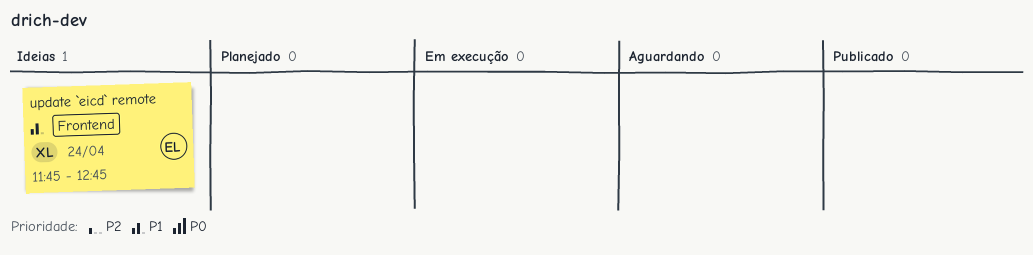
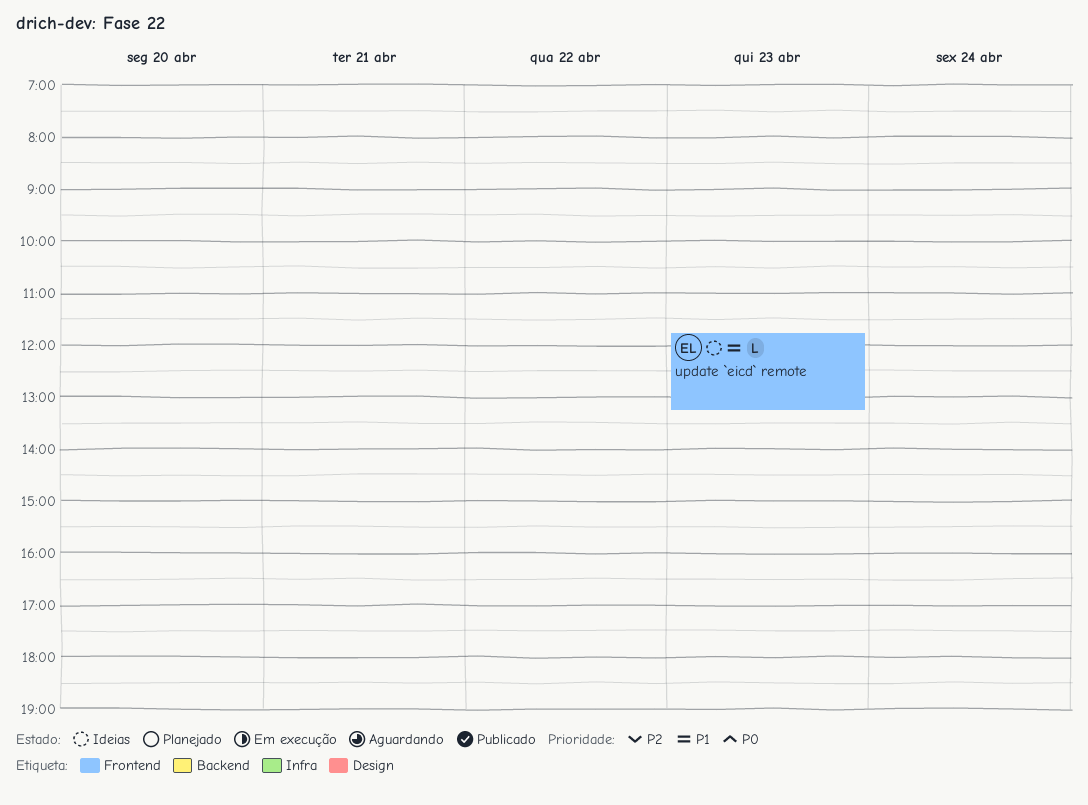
update `eicd` remote, estimate: XL -> L
update `eicd` remote, day: Apr 24 -> Apr 23
update `eicd` remote, ends: 12:45 -> 13:15

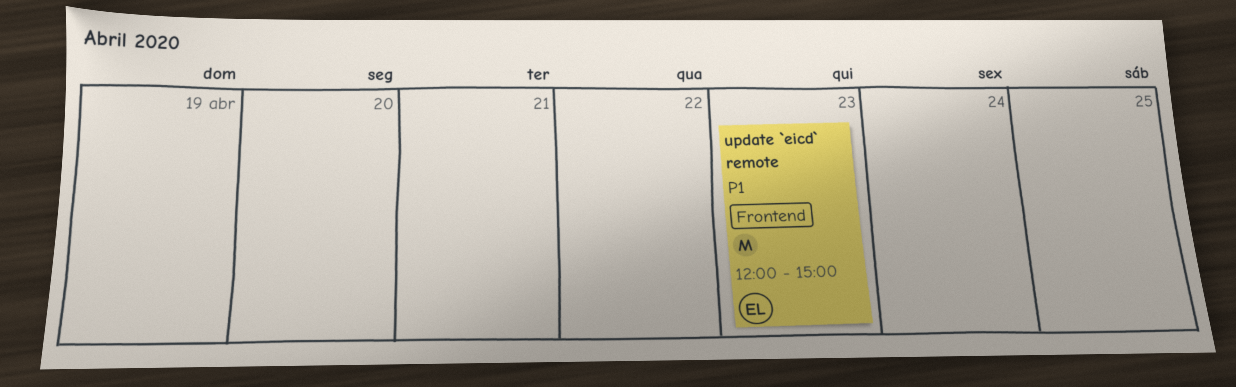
update `eicd` remote, estimate: L -> M
update `eicd` remote, begins: 11:45 -> 12:00
update `eicd` remote, ends: 13:15 -> 15:00

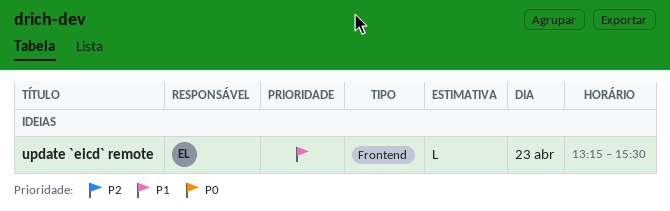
update `eicd` remote, estimate: M -> L
update `eicd` remote, begins: 12:00 -> 13:15
update `eicd` remote, ends: 15:00 -> 15:30

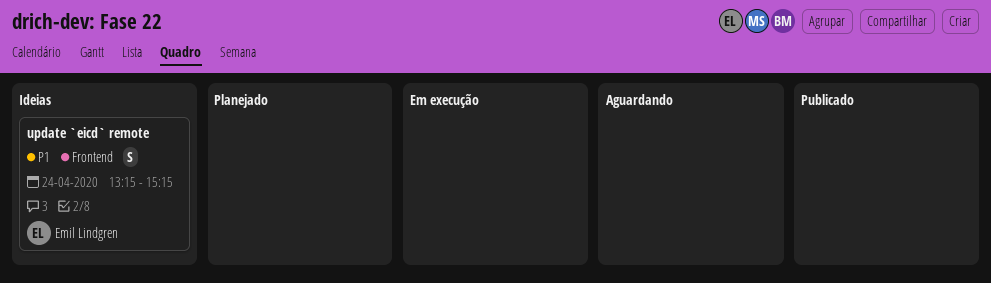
update `eicd` remote, estimate: L -> S
update `eicd` remote, day: Apr 23 -> Apr 24
update `eicd` remote, ends: 15:30 -> 15:15

